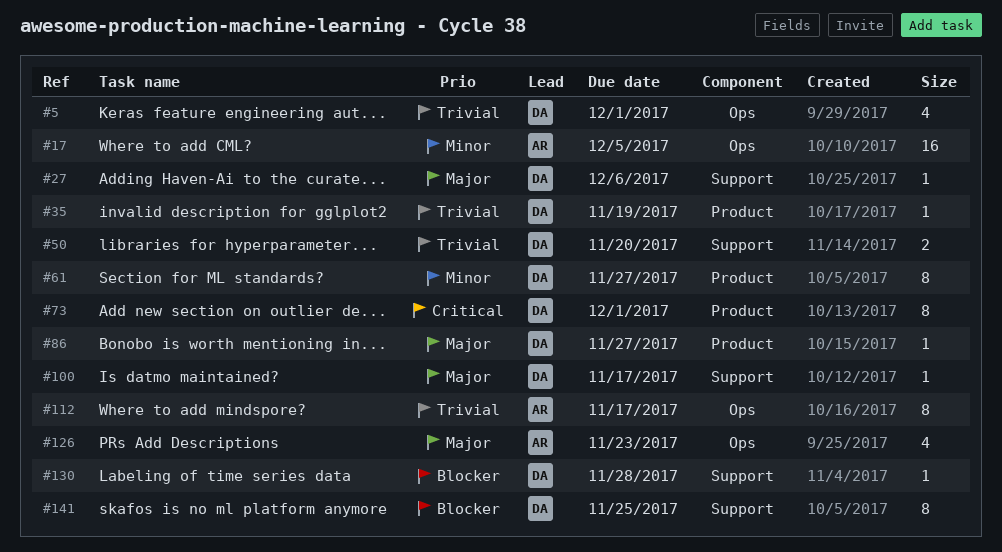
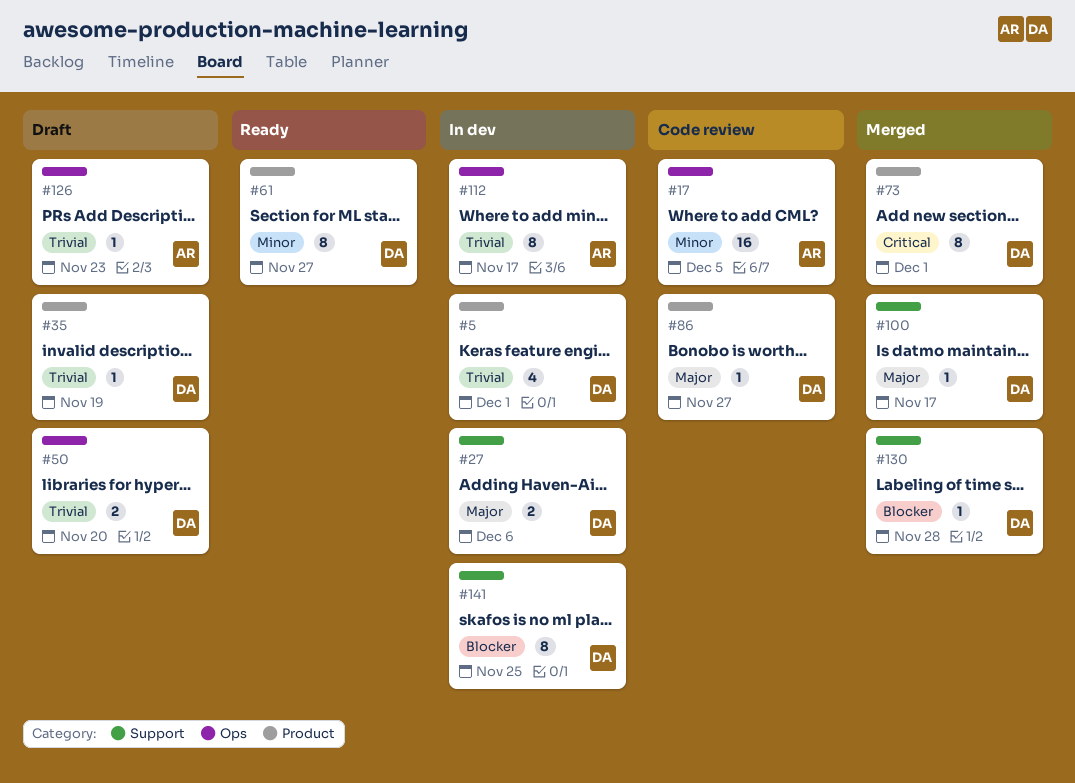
#5, label: Ops -> Product
#27, estimate: 1 -> 2
#50, label: Support -> Ops
#126, priority: Major -> Trivial
#126, estimate: 4 -> 1

